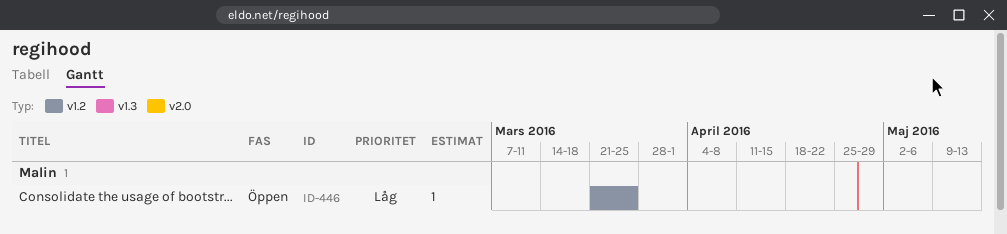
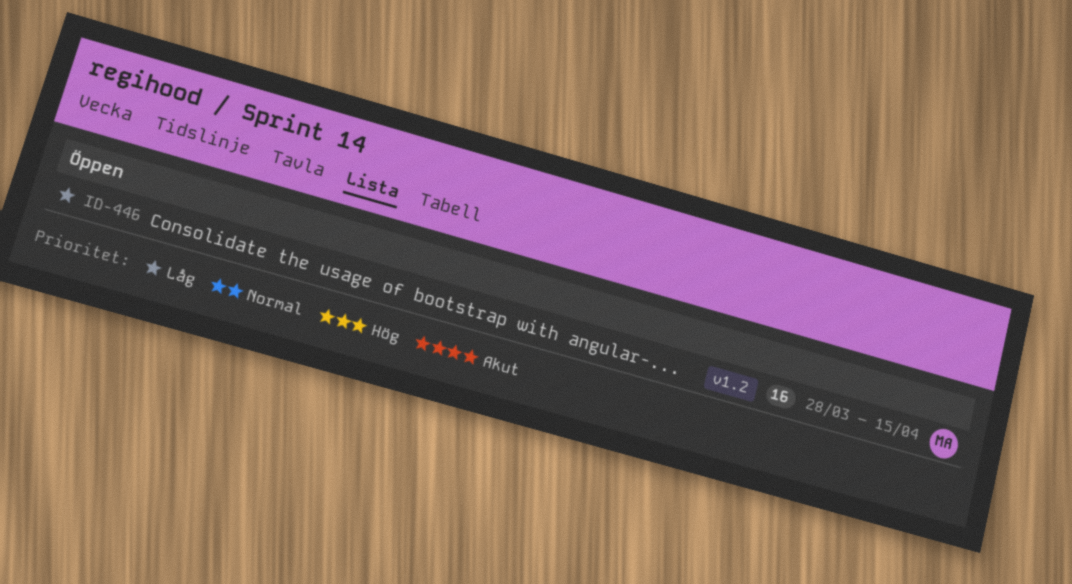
ID-446, estimate: 1 -> 16
ID-446, start: Mar 21 -> Mar 28
ID-446, due: Mar 25 -> Apr 15

